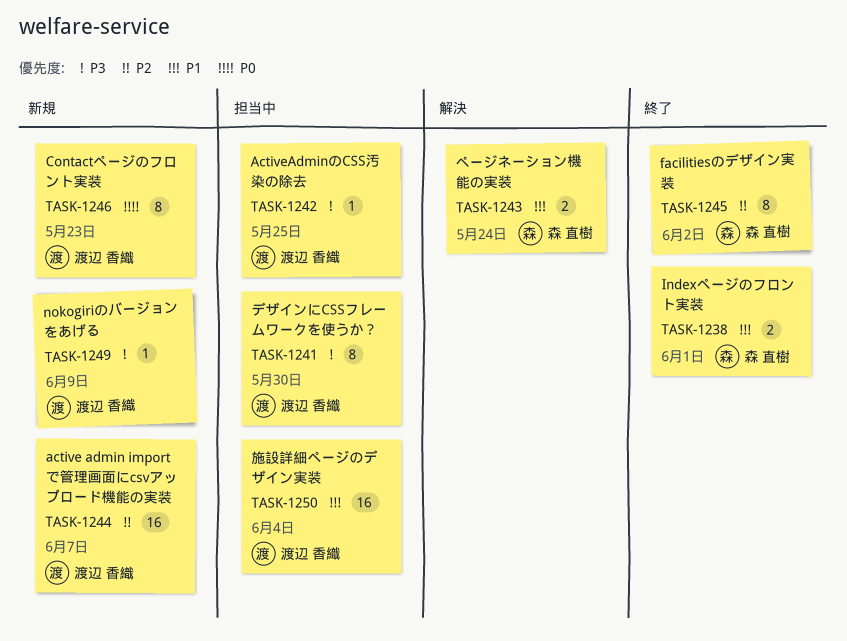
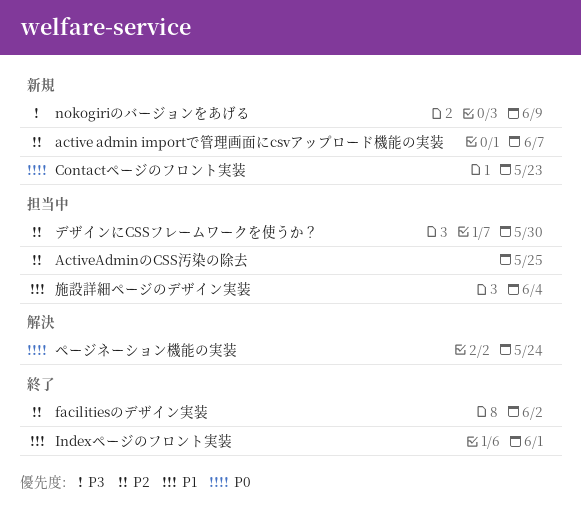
ActiveAdminのCSS汚染の除去, priority: P3 -> P2
デザインにCSSフレームワークを使うか？, priority: P3 -> P2
ページネーション機能の実装, priority: P1 -> P0

